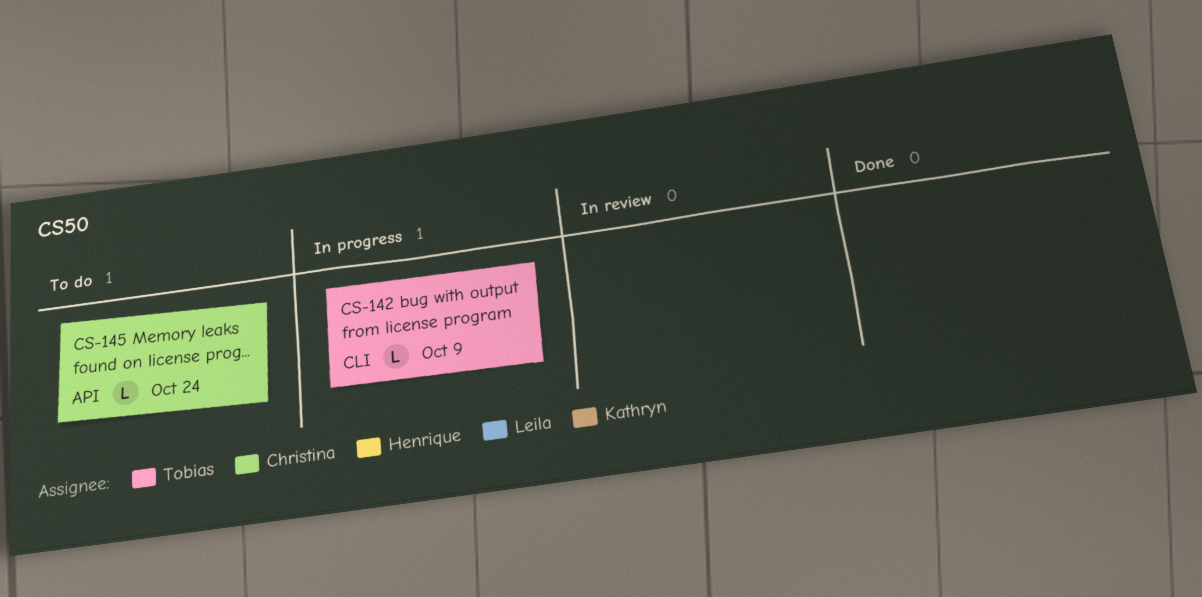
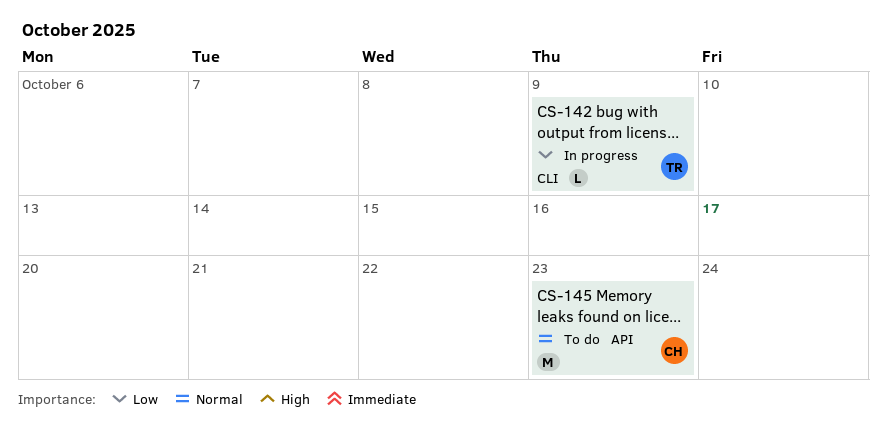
CS-145, estimate: L -> M
CS-145, due: Oct 24 -> Oct 23

